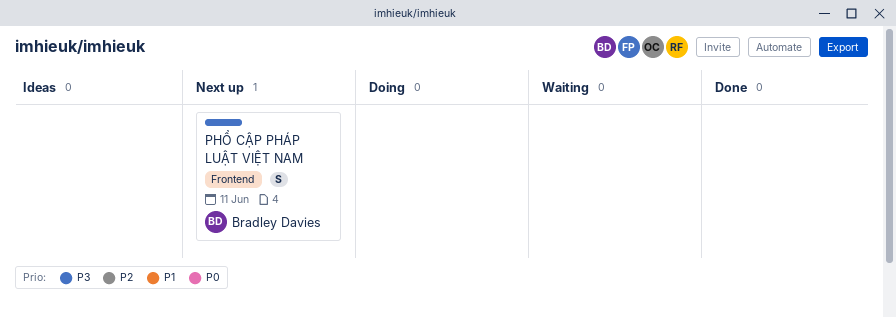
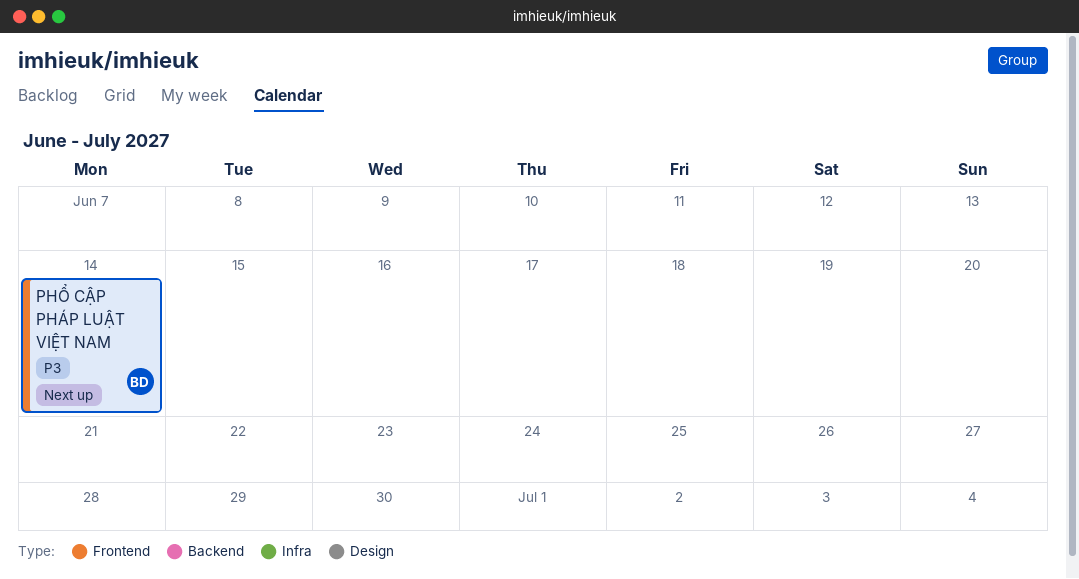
PHỔ CẬP PHÁP LUẬT VIỆT NAM, due: Jun 11 -> Jun 14

